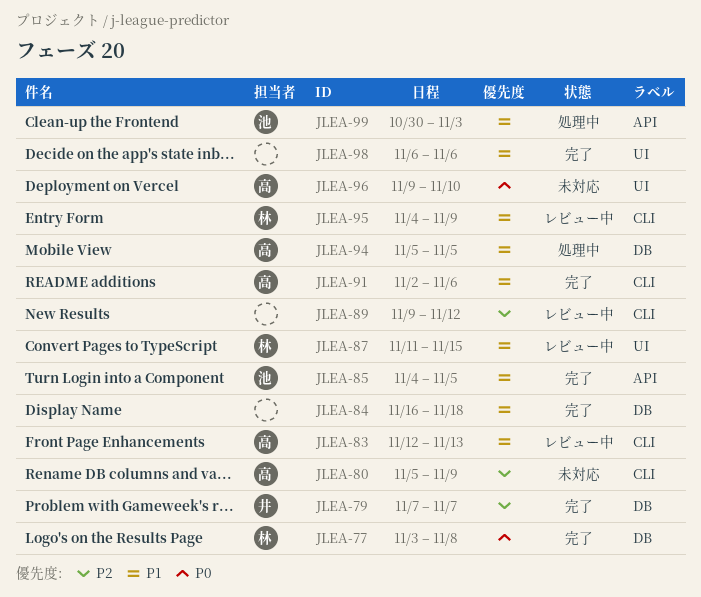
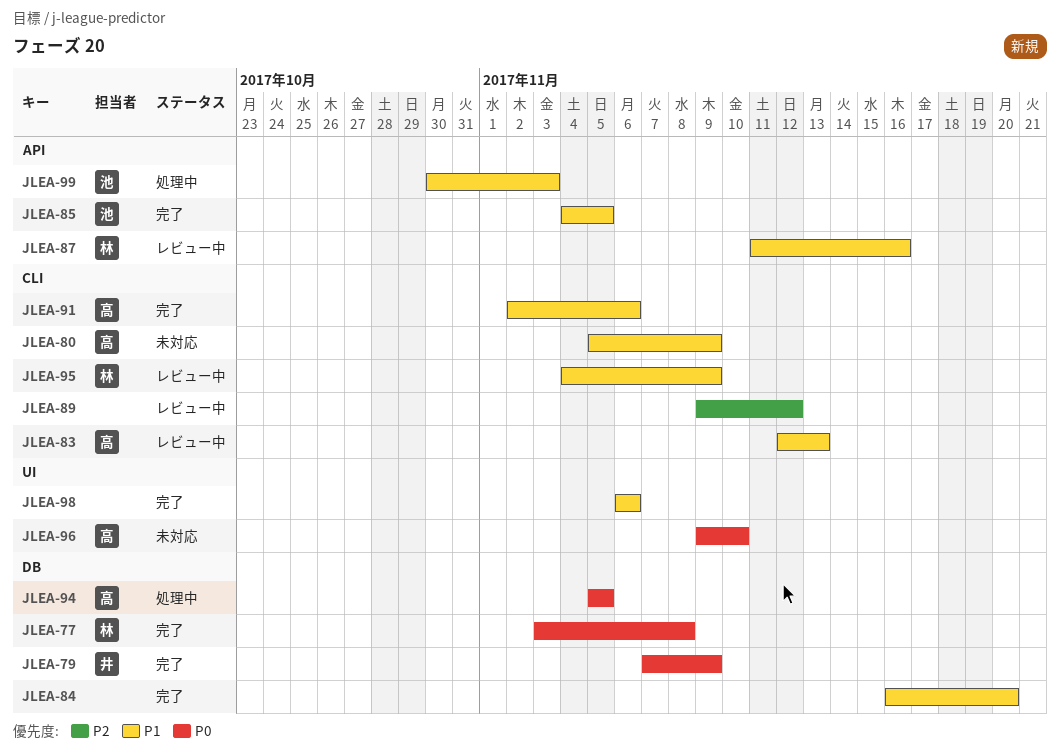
JLEA-79, priority: P2 -> P0
JLEA-79, due: Nov 7 -> Nov 9
JLEA-80, priority: P2 -> P1
JLEA-84, due: Nov 18 -> Nov 20
JLEA-87, label: UI -> API
JLEA-87, due: Nov 15 -> Nov 16
JLEA-94, priority: P1 -> P0

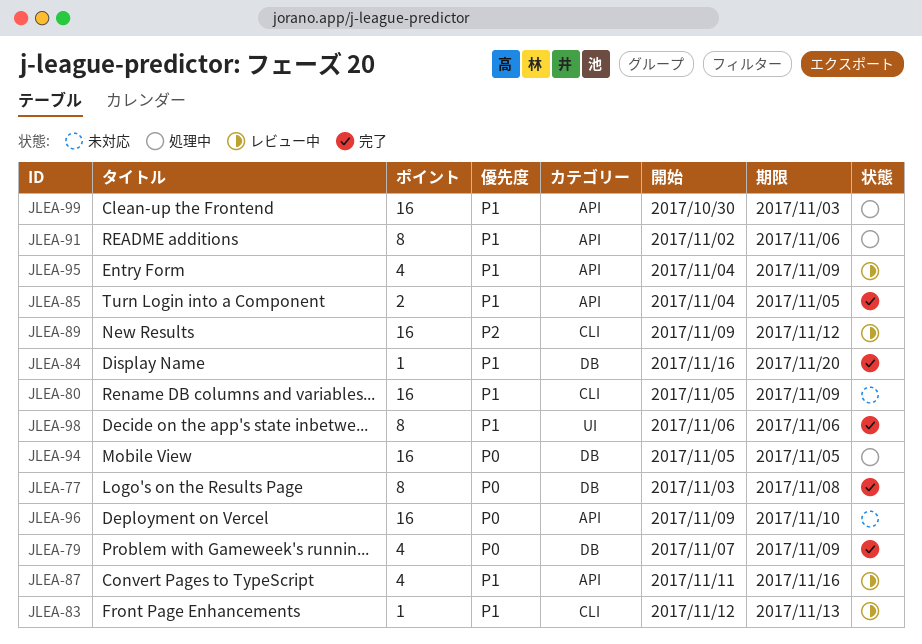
JLEA-91, status: 完了 -> 処理中
JLEA-91, label: CLI -> API
JLEA-95, label: CLI -> API
JLEA-96, label: UI -> API

